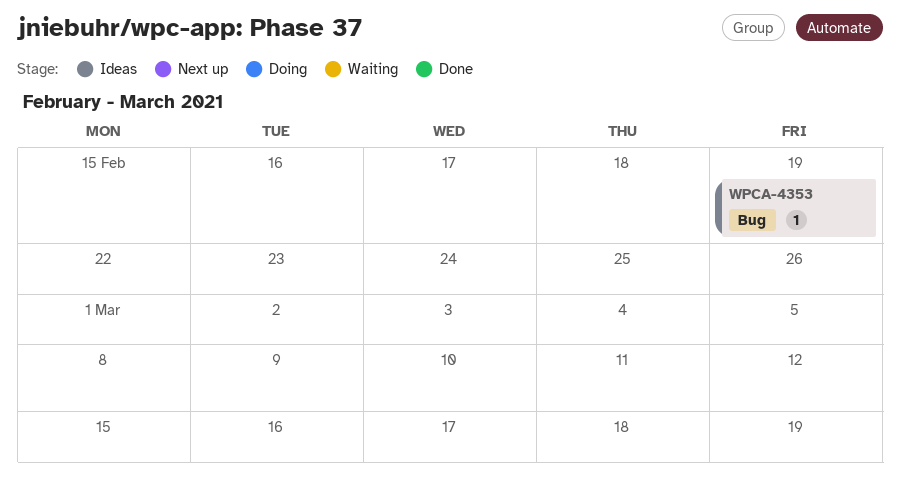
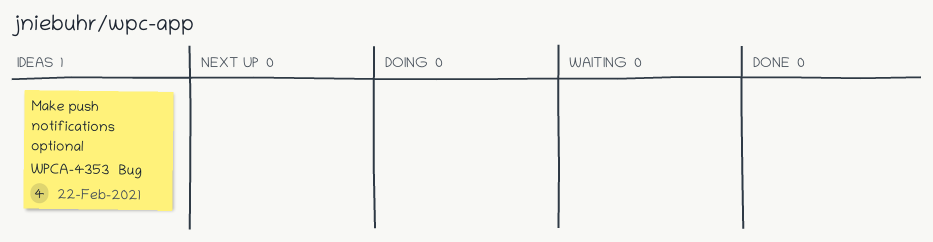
WPCA-4353, estimate: 1 -> 4
WPCA-4353, due: Feb 19 -> Feb 22

